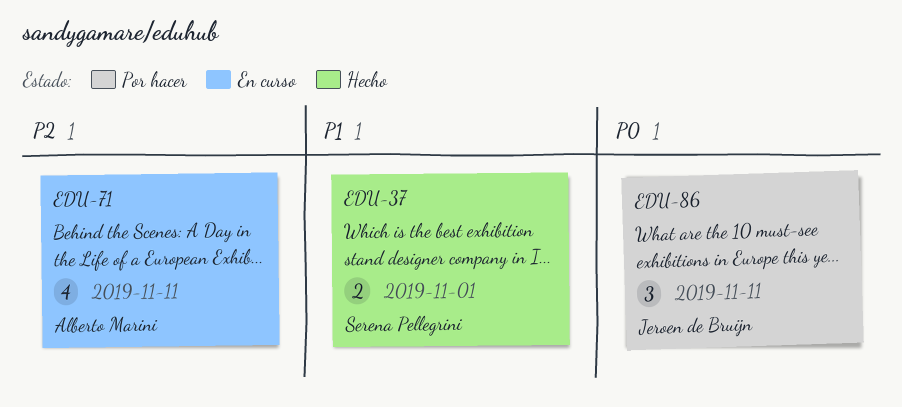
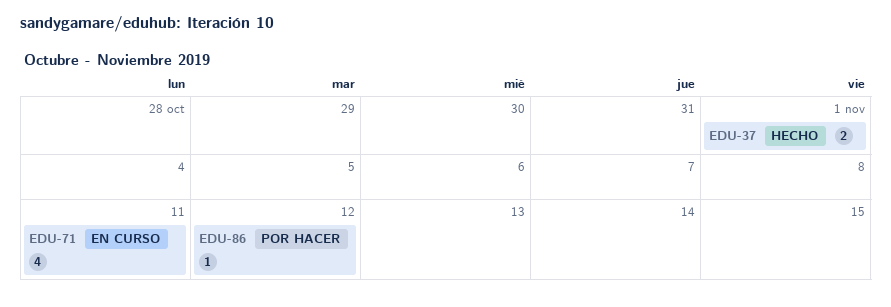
EDU-86, estimate: 3 -> 1
EDU-86, due: Nov 11 -> Nov 12

